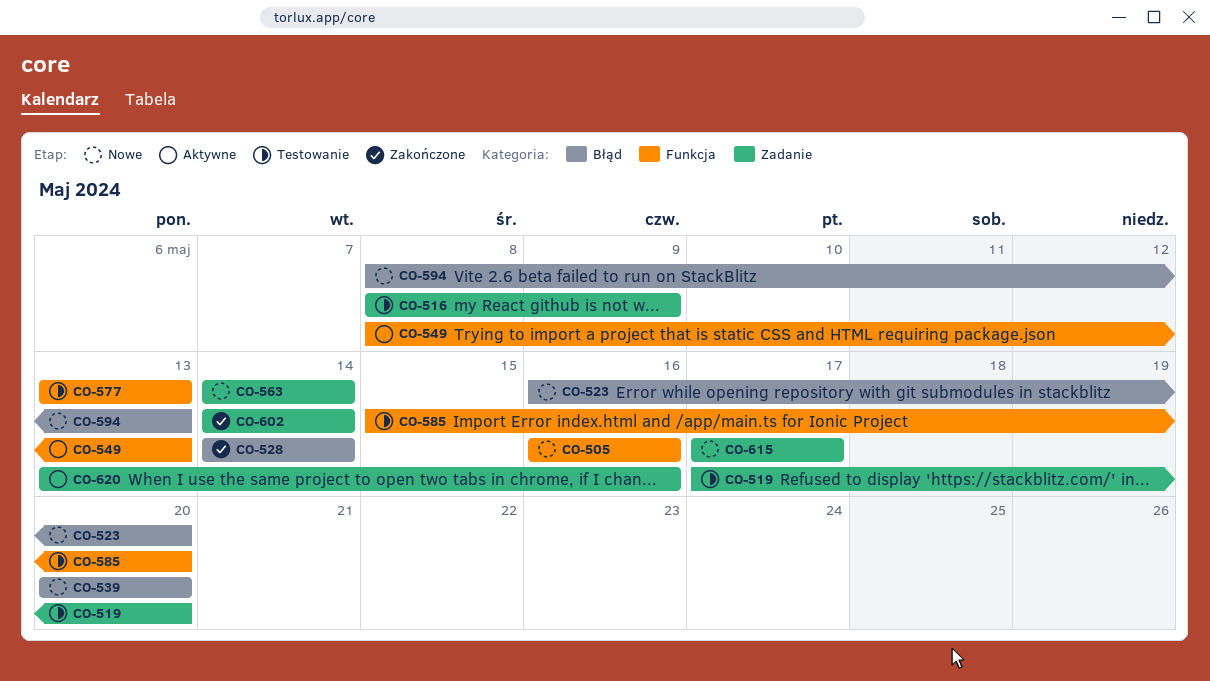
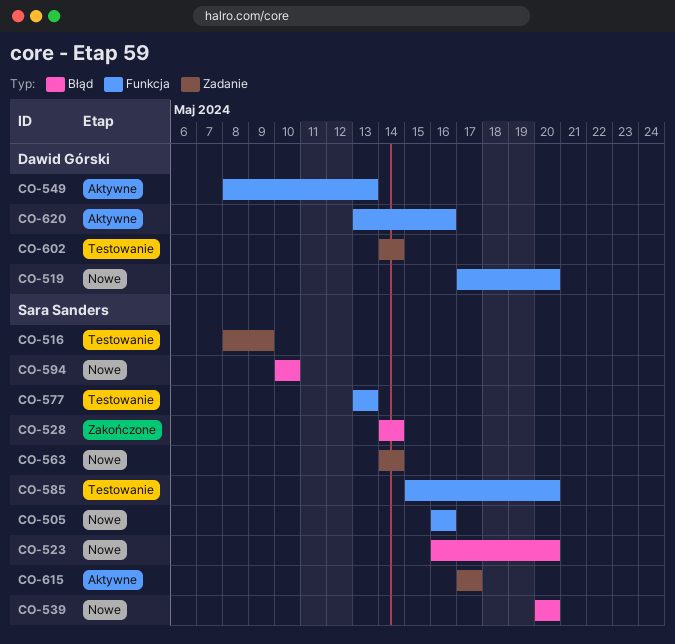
CO-519, status: Testowanie -> Nowe
CO-519, label: Zadanie -> Funkcja
CO-594, start: May 8 -> May 10
CO-594, due: May 13 -> May 10
CO-602, status: Zakończone -> Testowanie
CO-615, status: Nowe -> Aktywne
CO-620, label: Zadanie -> Funkcja

